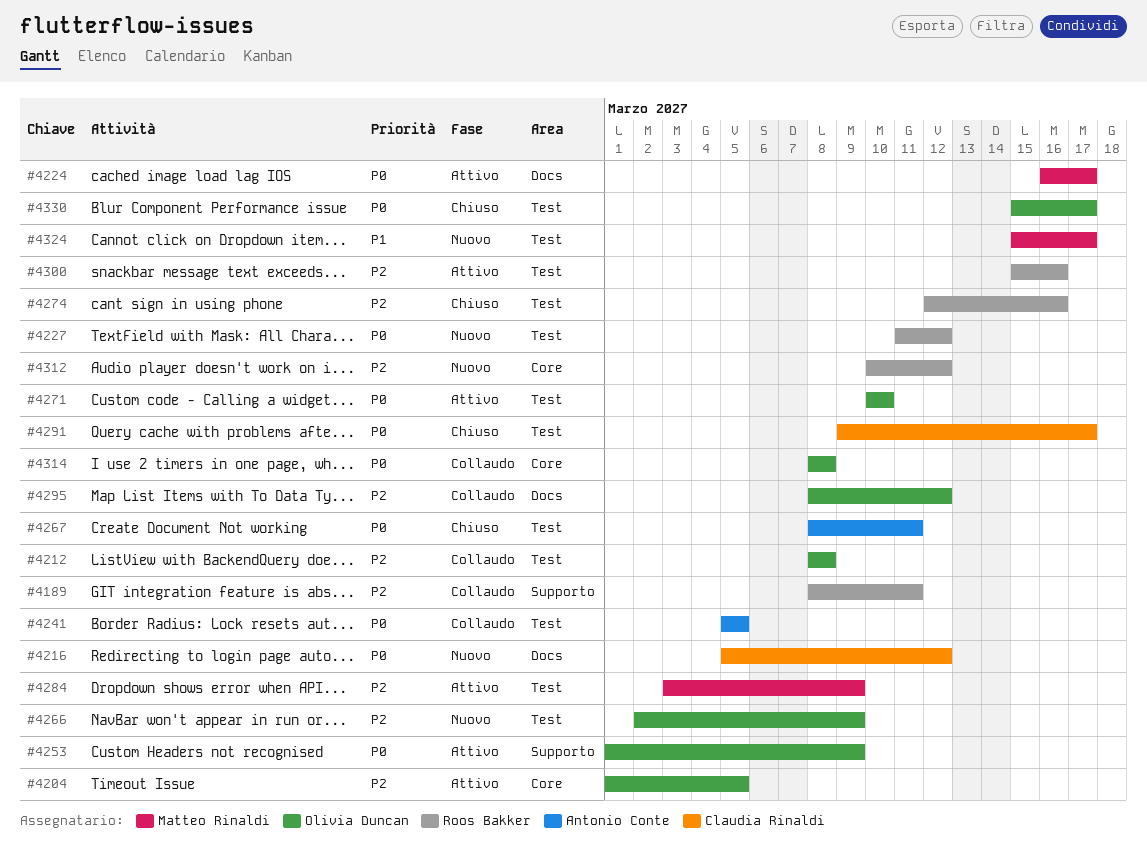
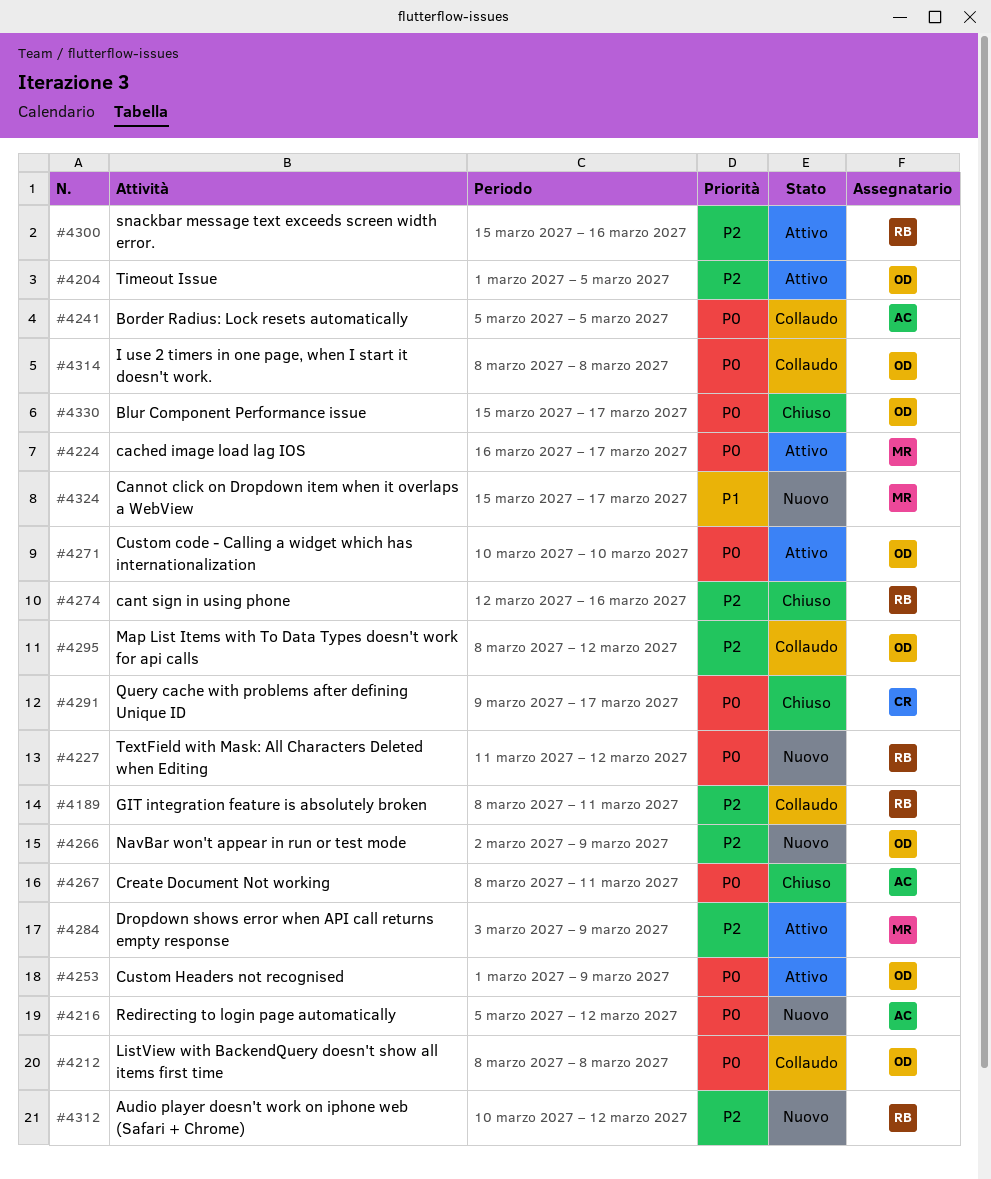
#4212, priority: P2 -> P0
#4216, owner: Claudia Rinaldi -> Antonio Conte

